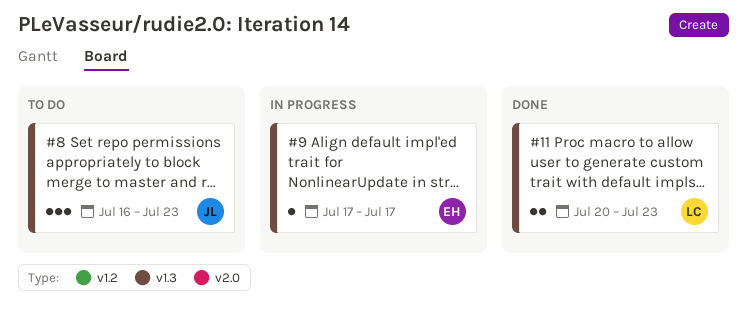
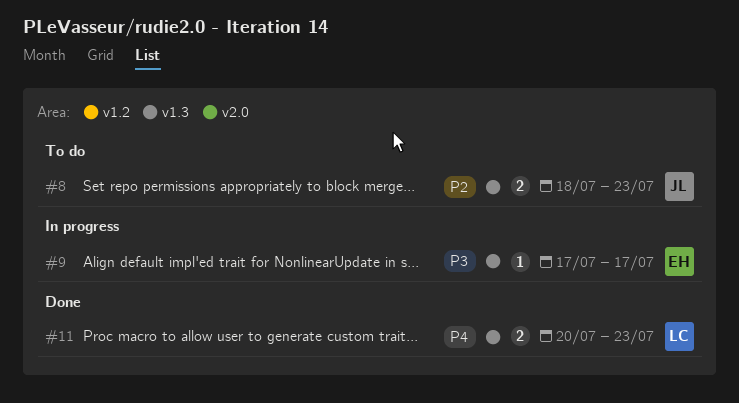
#8, estimate: 3 -> 2
#8, start: Jul 16 -> Jul 18

